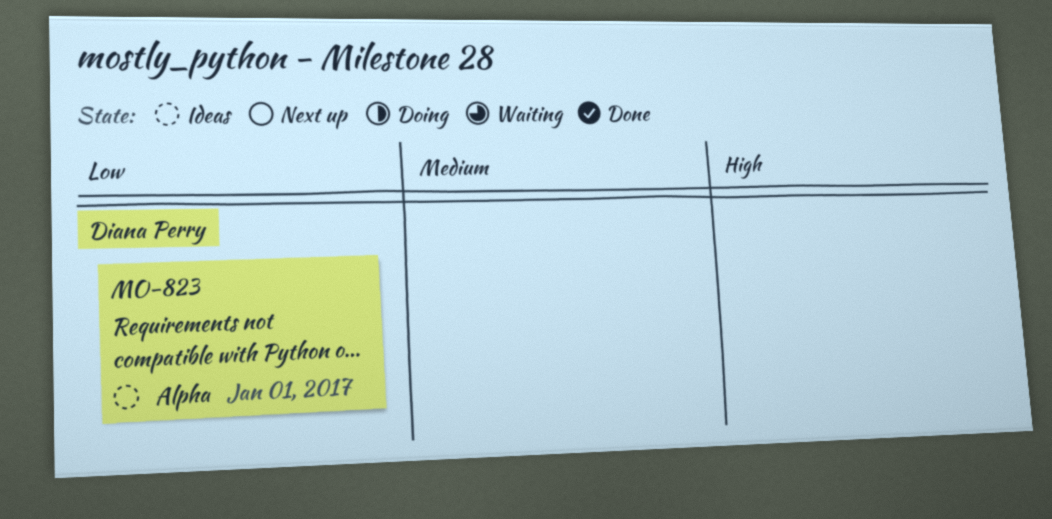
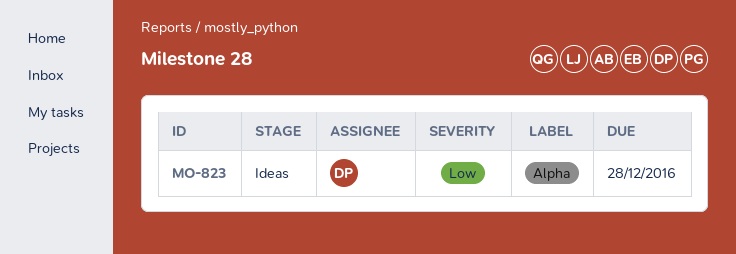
MO-823, due: Jan 1 -> Dec 28

